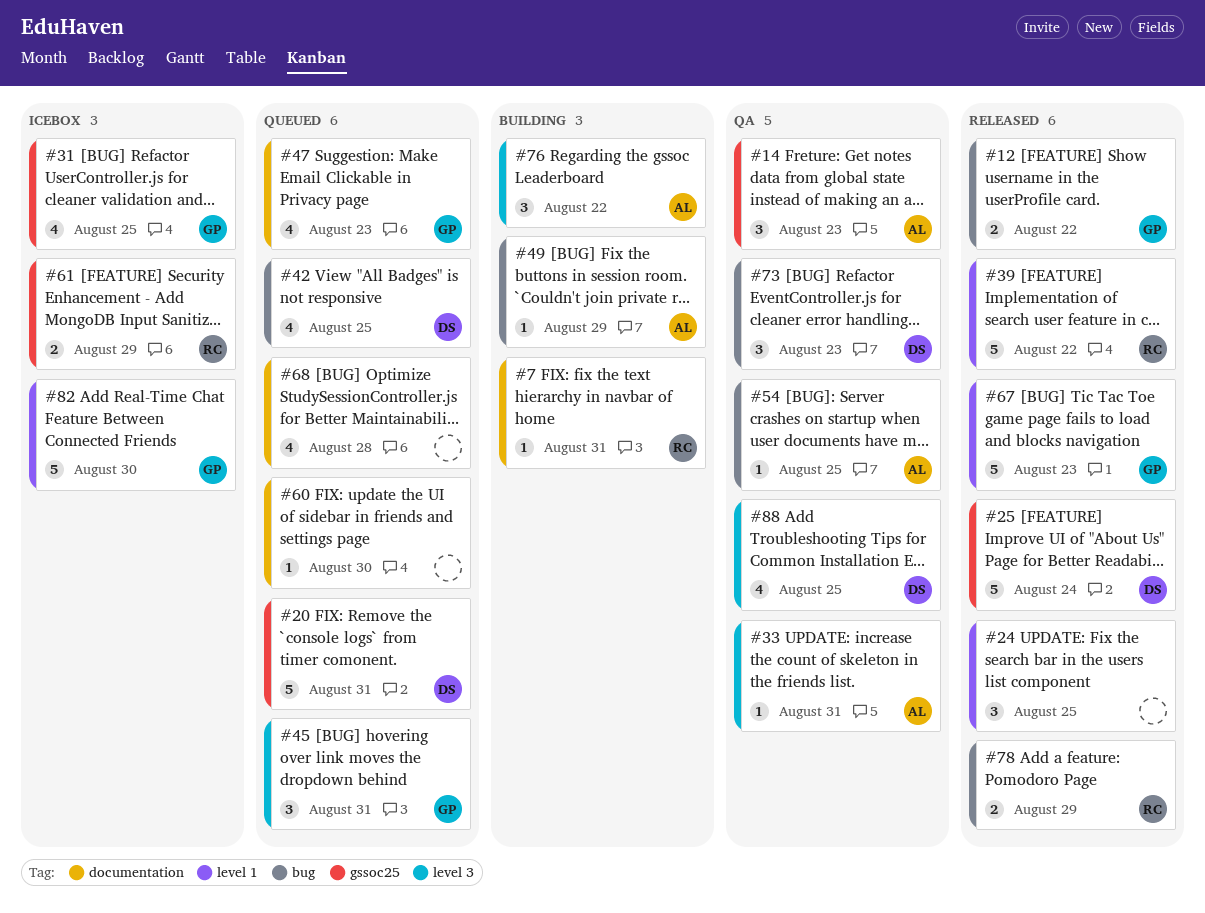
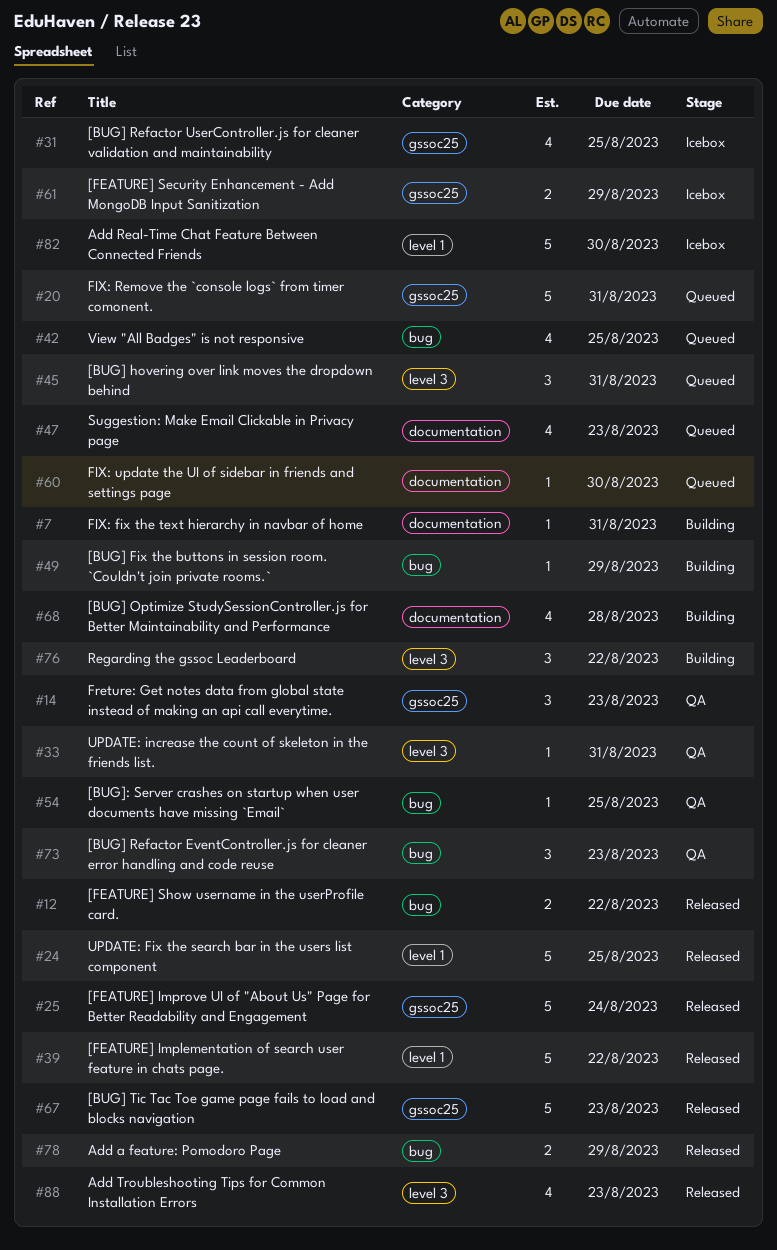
#24, estimate: 3 -> 5
#67, label: level 1 -> gssoc25
#68, status: Queued -> Building
#88, status: QA -> Released
#88, due: Aug 25 -> Aug 23

